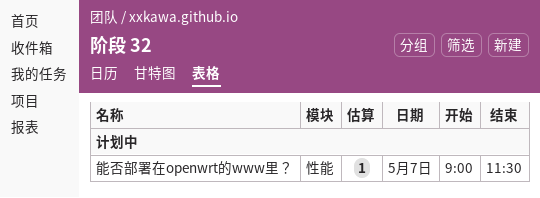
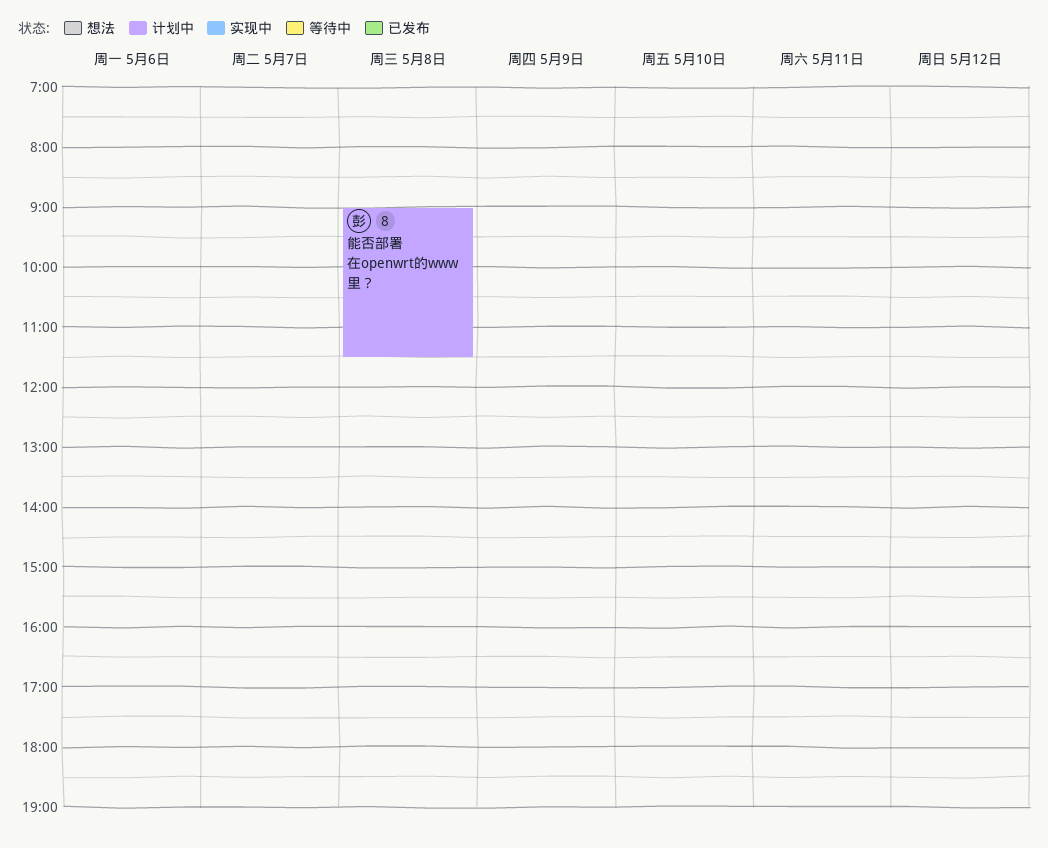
能否部署在openwrt的www里？, estimate: 1 -> 8
能否部署在openwrt的www里？, day: May 7 -> May 8

